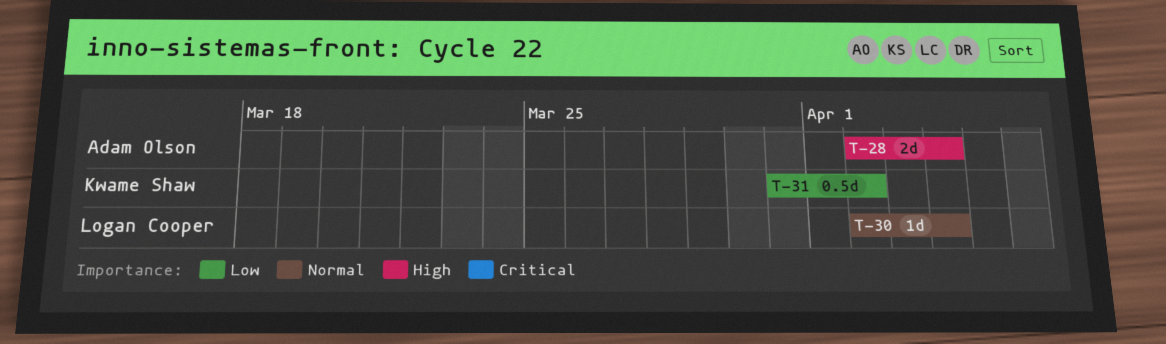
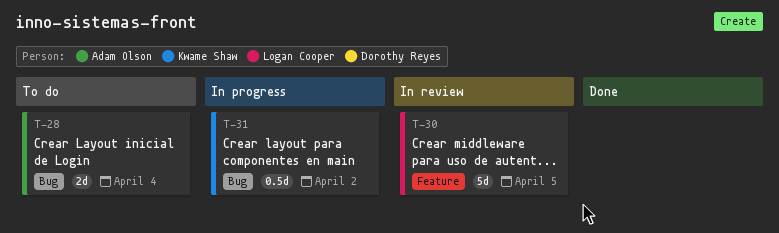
T-30, estimate: 1d -> 5d
T-30, due: Apr 4 -> Apr 5

